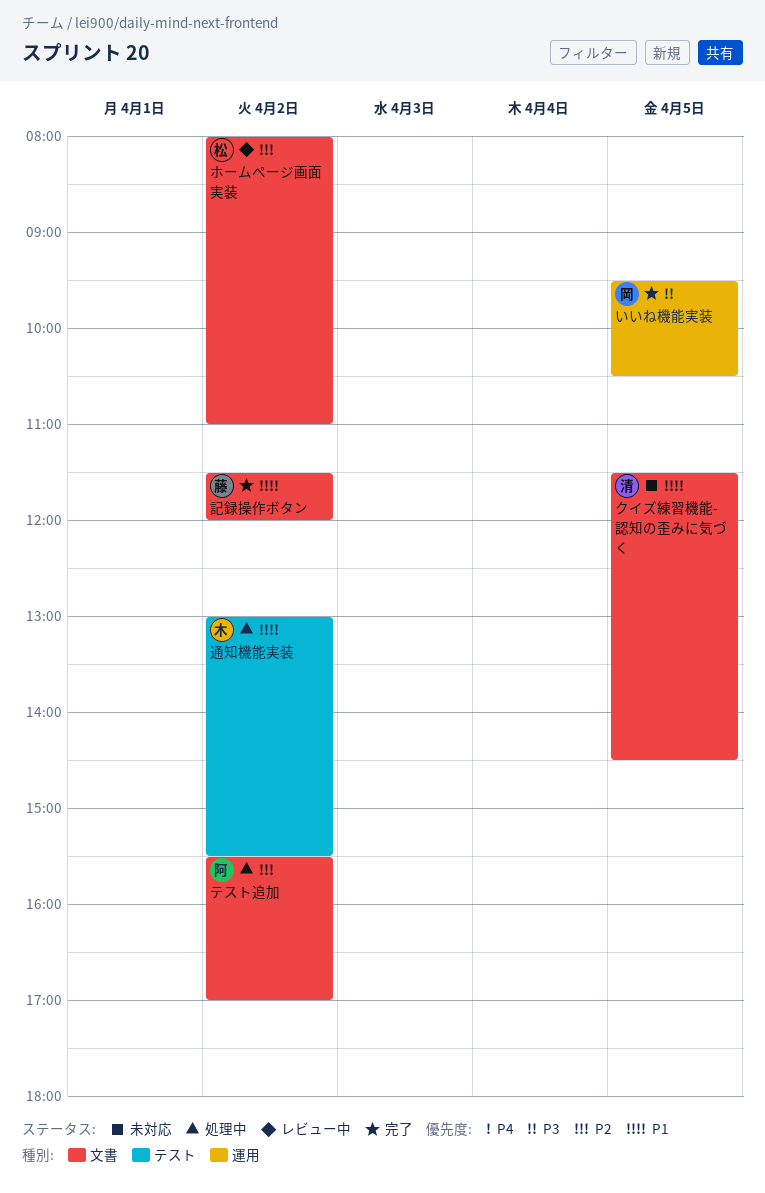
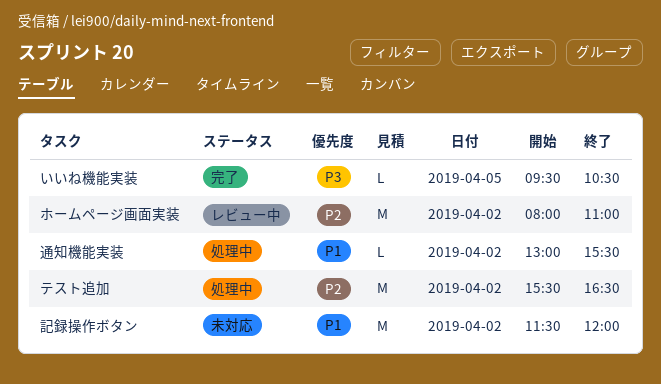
クイズ練習機能- 認知の歪みに気づく: present -> none
テスト追加, ends: 17:00 -> 16:30
記録操作ボタン, status: 完了 -> 未対応

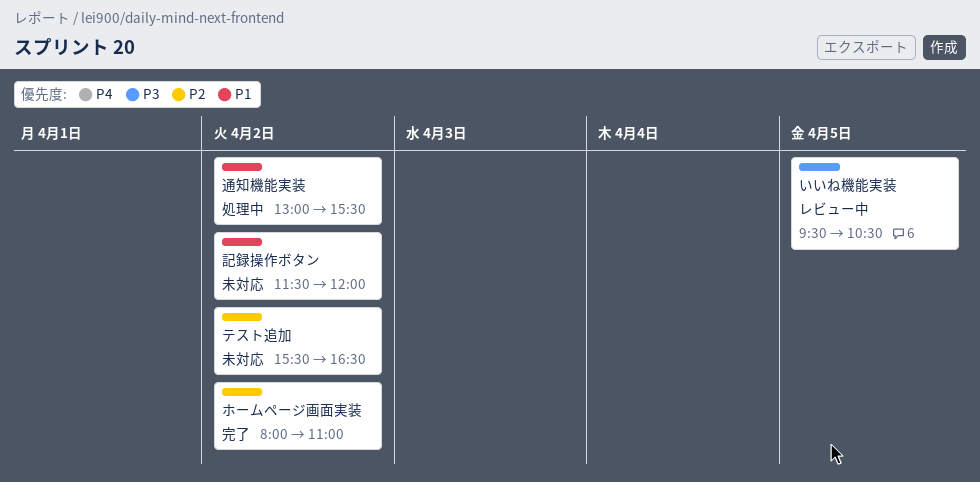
いいね機能実装, status: 完了 -> レビュー中
テスト追加, status: 処理中 -> 未対応
ホームページ画面実装, status: レビュー中 -> 完了

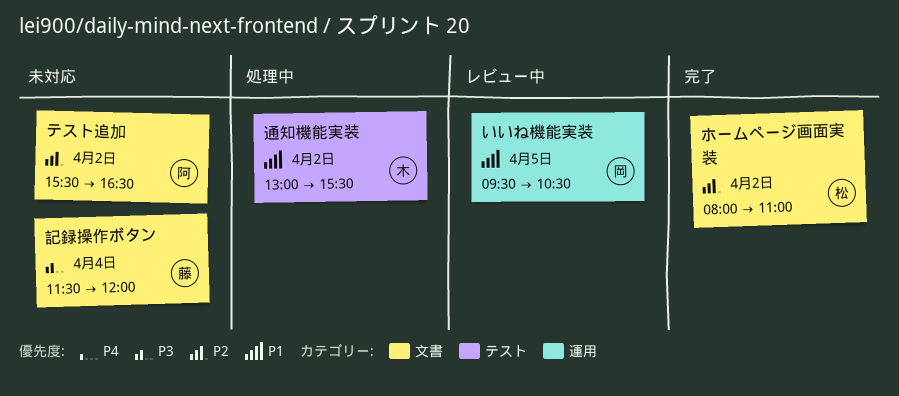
いいね機能実装, priority: P3 -> P1
記録操作ボタン, priority: P1 -> P3
記録操作ボタン, day: Apr 2 -> Apr 4

